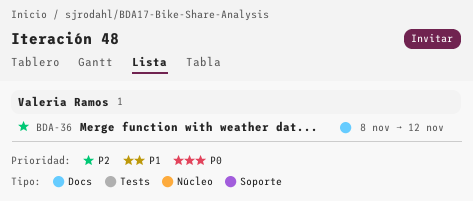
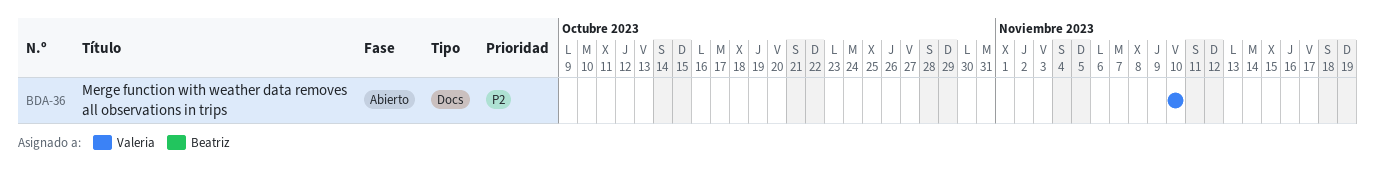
BDA-36, start: Nov 8 -> Nov 10
BDA-36, due: Nov 12 -> Nov 10

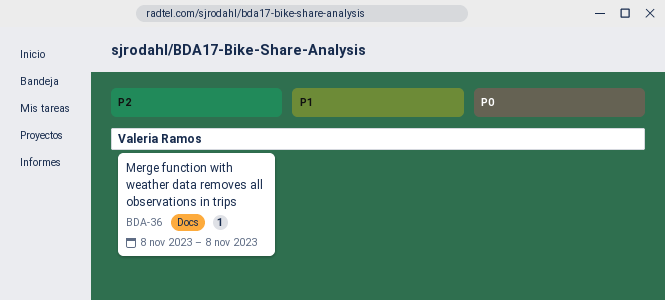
BDA-36, start: Nov 10 -> Nov 8
BDA-36, due: Nov 10 -> Nov 8

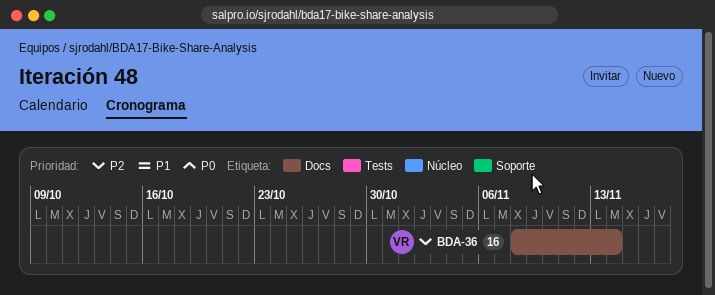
BDA-36, estimate: 1 -> 16
BDA-36, due: Nov 8 -> Nov 14

